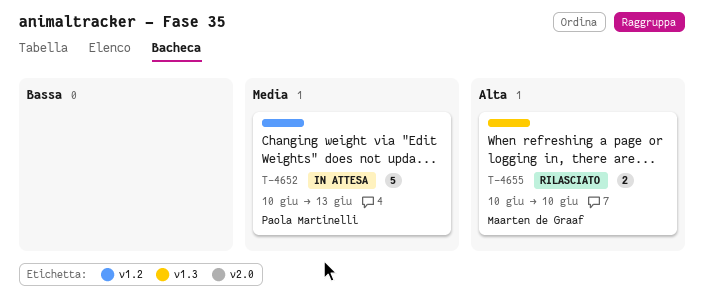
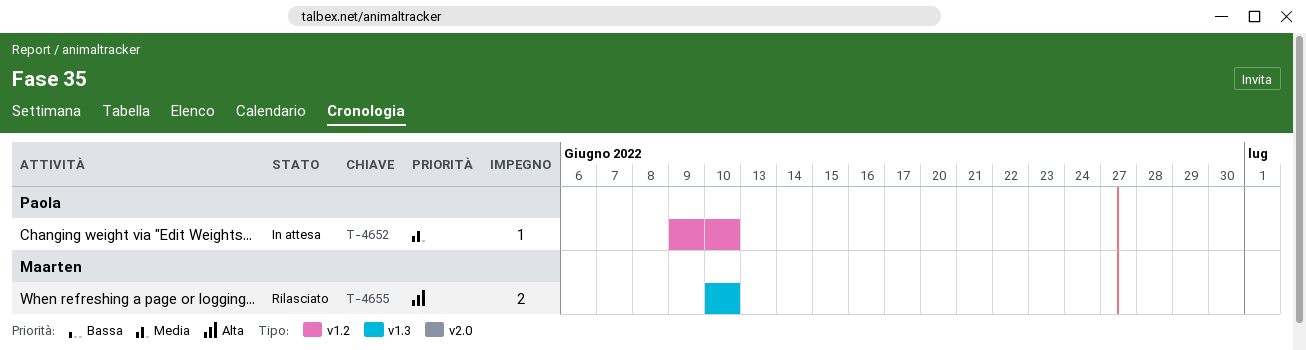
T-4652, estimate: 5 -> 1
T-4652, start: Jun 10 -> Jun 9
T-4652, due: Jun 13 -> Jun 10

